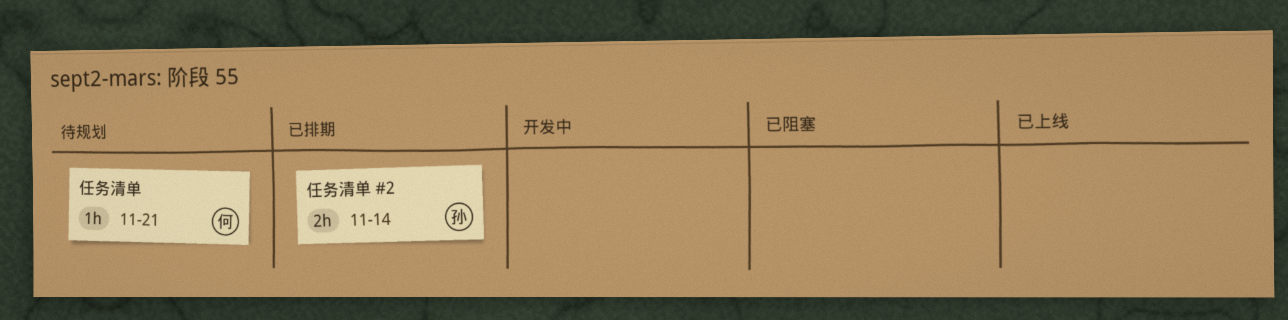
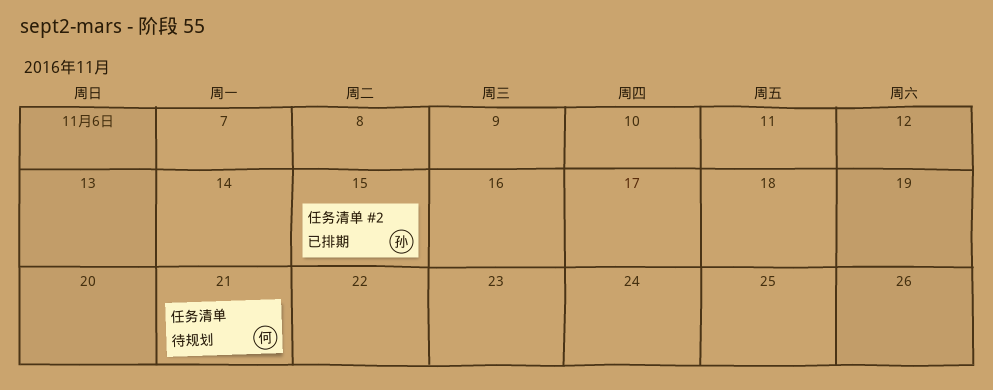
任务清单 #2, due: Nov 14 -> Nov 15

